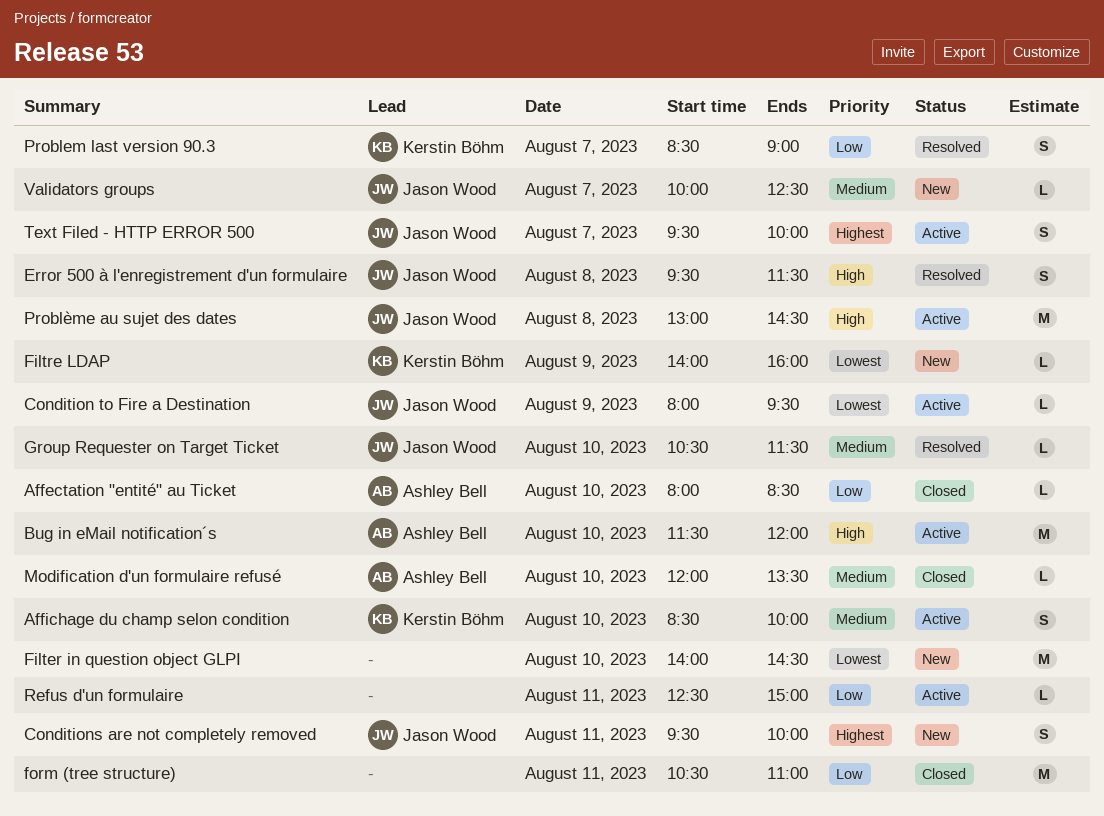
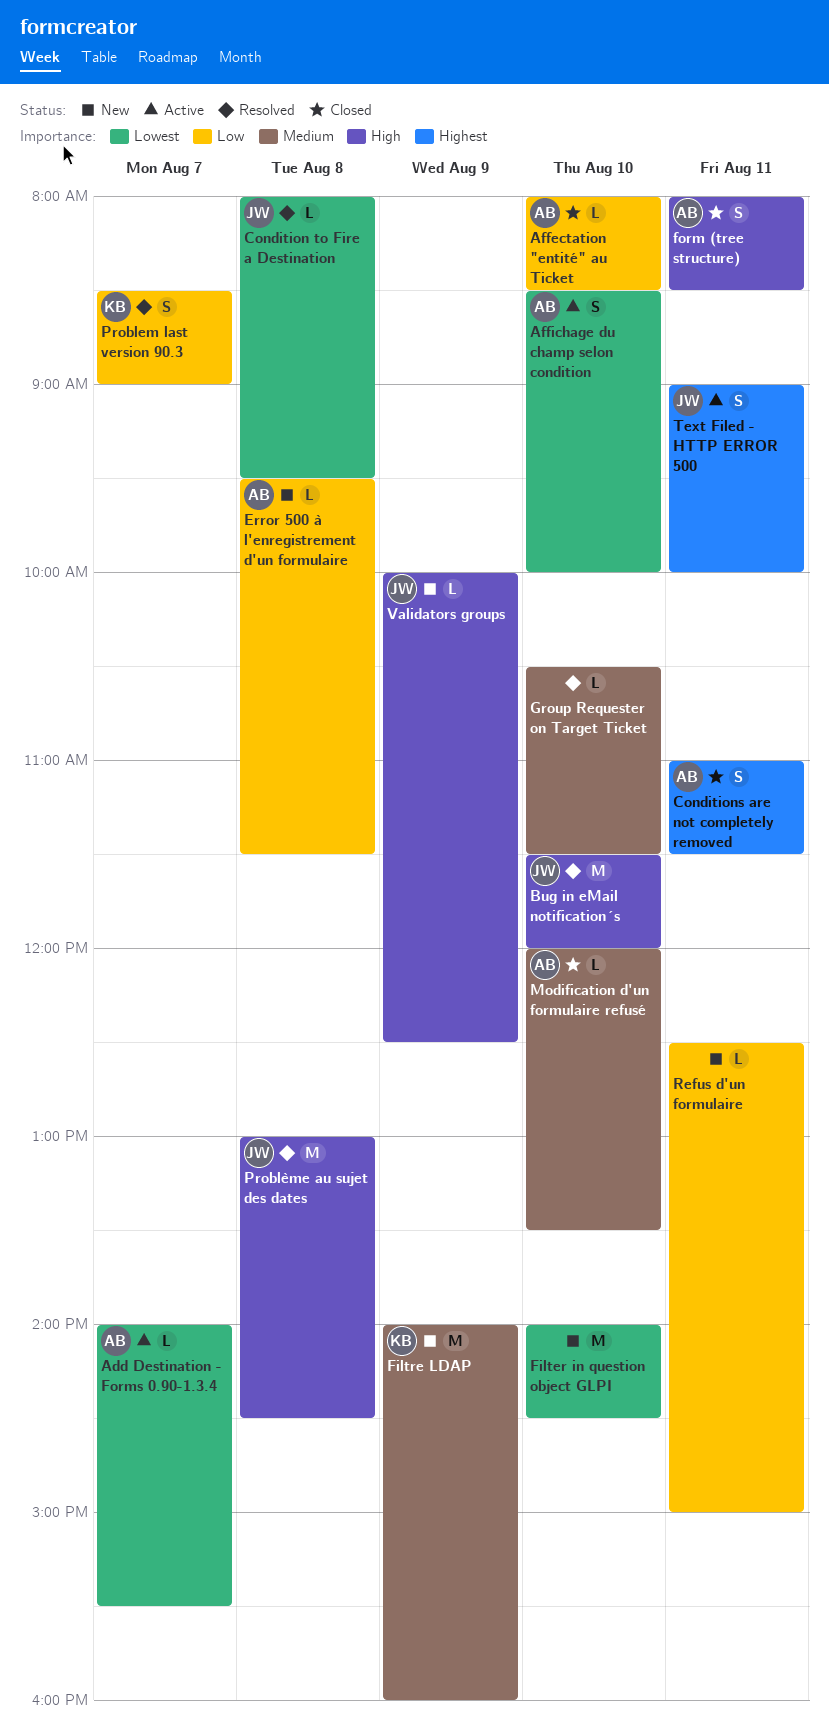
Add Destination - Forms 0.90-1.3.4: none -> present
Affichage du champ selon condition, owner: Kerstin Böhm -> Ashley Bell
Affichage du champ selon condition, priority: Medium -> Lowest
Bug in eMail notification´s, status: Active -> Resolved
Bug in eMail notification´s, owner: Ashley Bell -> Jason Wood
Condition to Fire a Destination, status: Active -> Resolved
Condition to Fire a Destination, day: Aug 9 -> Aug 8
Conditions are not completely removed, status: New -> Closed
Conditions are not completely removed, owner: Jason Wood -> Ashley Bell
Conditions are not completely removed, begins: 09:30 -> 11:00
Conditions are not completely removed, ends: 10:00 -> 11:30
Error 500 à l'enregistrement d'un formulaire, status: Resolved -> New
Error 500 à l'enregistrement d'un formulaire, owner: Jason Wood -> Ashley Bell
Error 500 à l'enregistrement d'un formulaire, priority: High -> Low
Error 500 à l'enregistrement d'un formulaire, estimate: S -> L
Filtre LDAP, priority: Lowest -> Medium
Filtre LDAP, estimate: L -> M
form (tree structure), owner: none -> Ashley Bell
form (tree structure), priority: Low -> High
form (tree structure), estimate: M -> S
form (tree structure), begins: 10:30 -> 08:00
form (tree structure), ends: 11:00 -> 08:30
Group Requester on Target Ticket, owner: Jason Wood -> none
Problème au sujet des dates, status: Active -> Resolved
Refus d'un formulaire, status: Active -> New
Text Filed - HTTP ERROR 500, day: Aug 7 -> Aug 11
Text Filed - HTTP ERROR 500, begins: 09:30 -> 09:00
Validators groups, priority: Medium -> High
Validators groups, day: Aug 7 -> Aug 9

